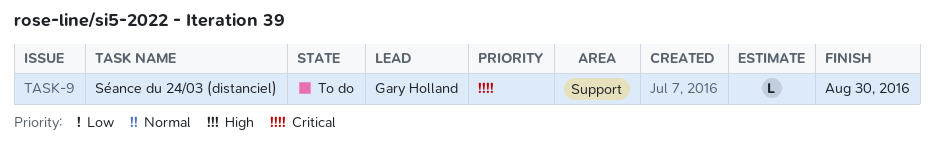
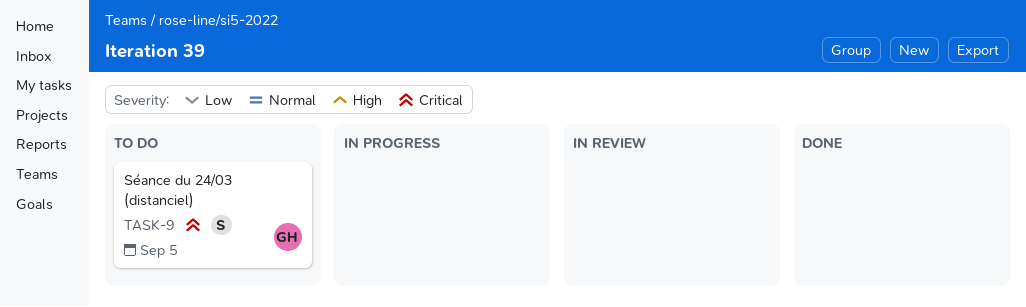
TASK-9, estimate: L -> S
TASK-9, due: Aug 30 -> Sep 5

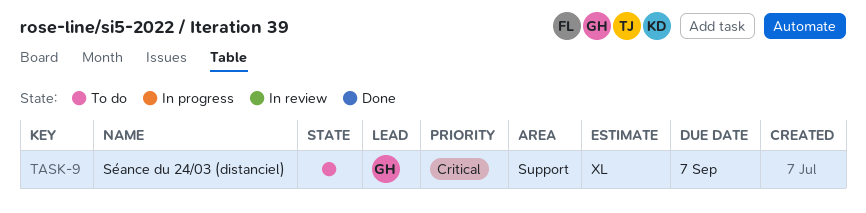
TASK-9, estimate: S -> XL
TASK-9, due: Sep 5 -> Sep 7

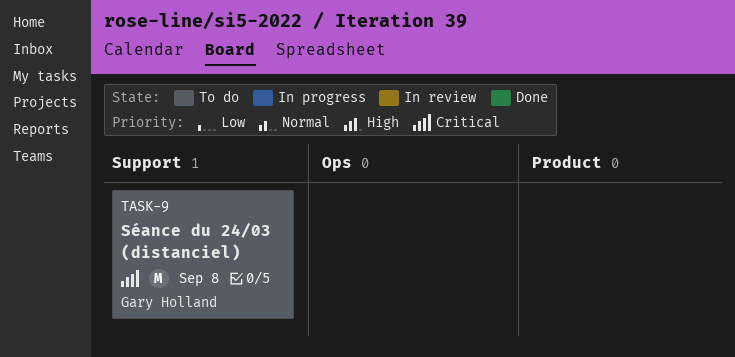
TASK-9, estimate: XL -> M
TASK-9, due: Sep 7 -> Sep 8

